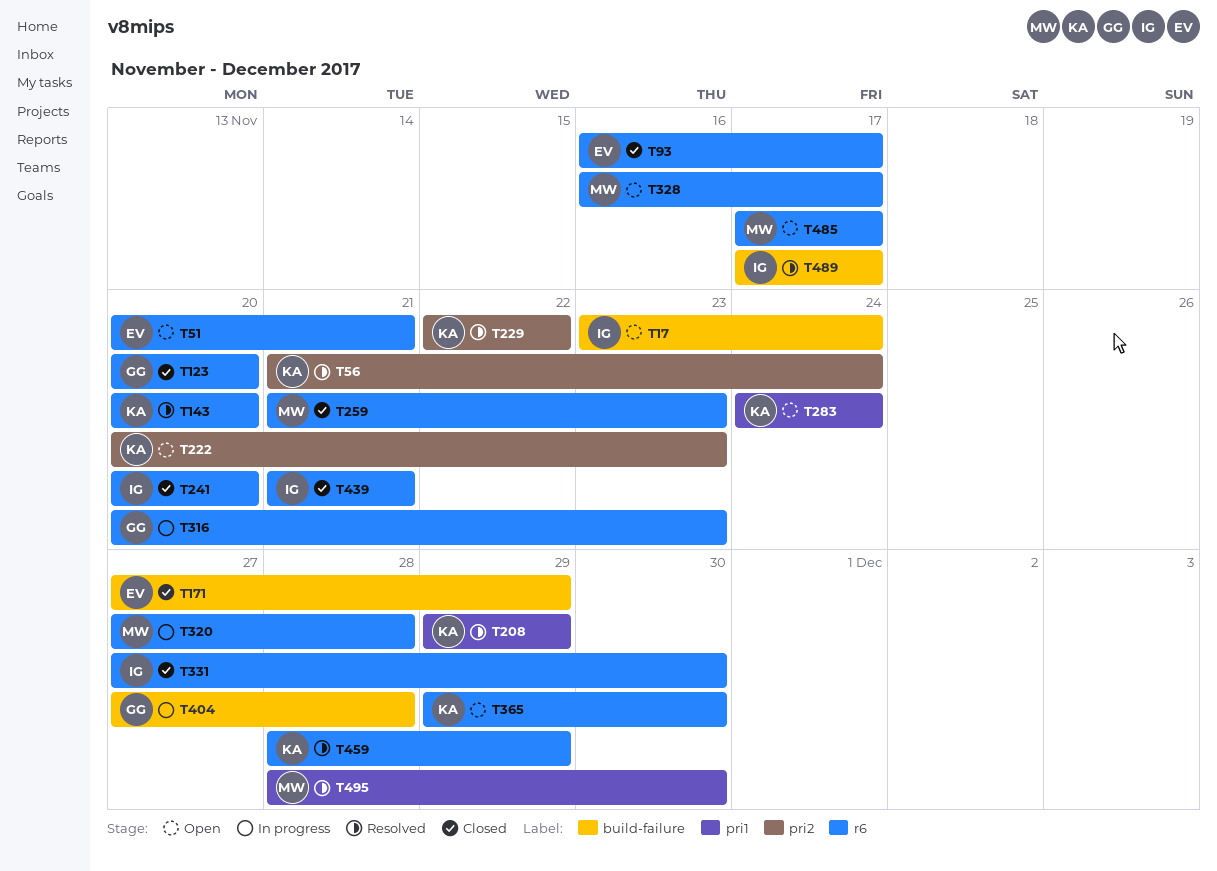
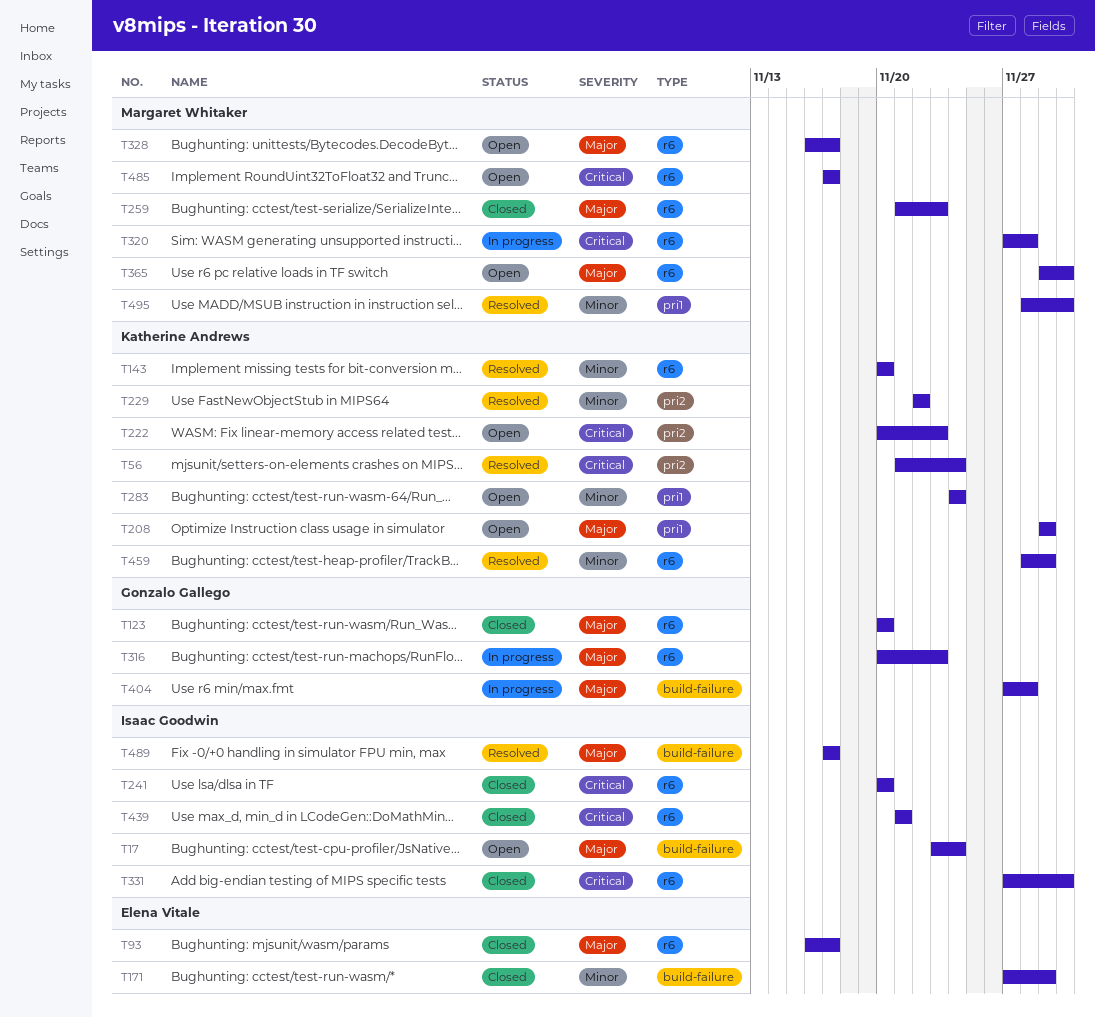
T51: present -> none
T208, status: Resolved -> Open
T365, owner: Katherine Andrews -> Margaret Whitaker

